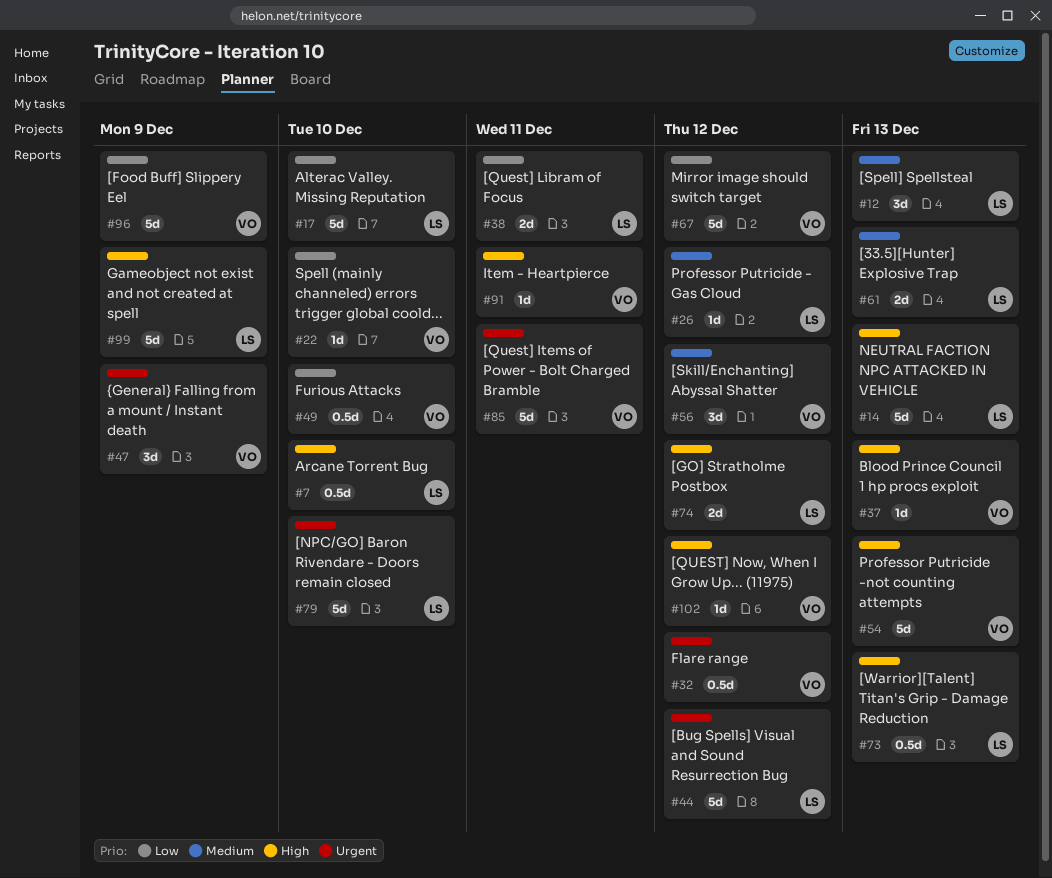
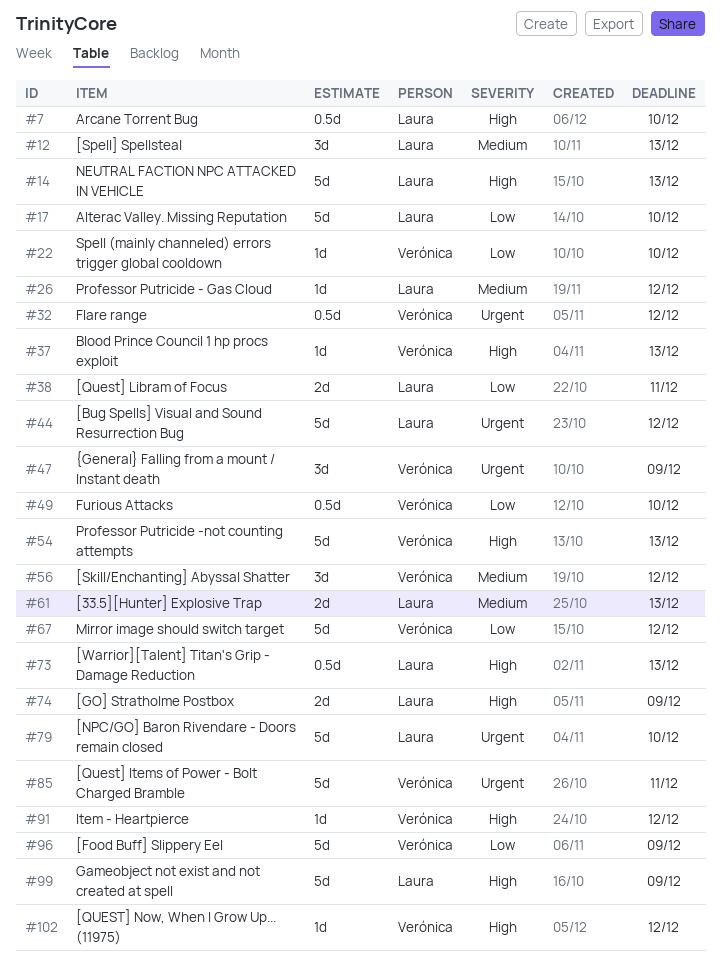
#74, due: Dec 12 -> Dec 9
#91, due: Dec 11 -> Dec 12

